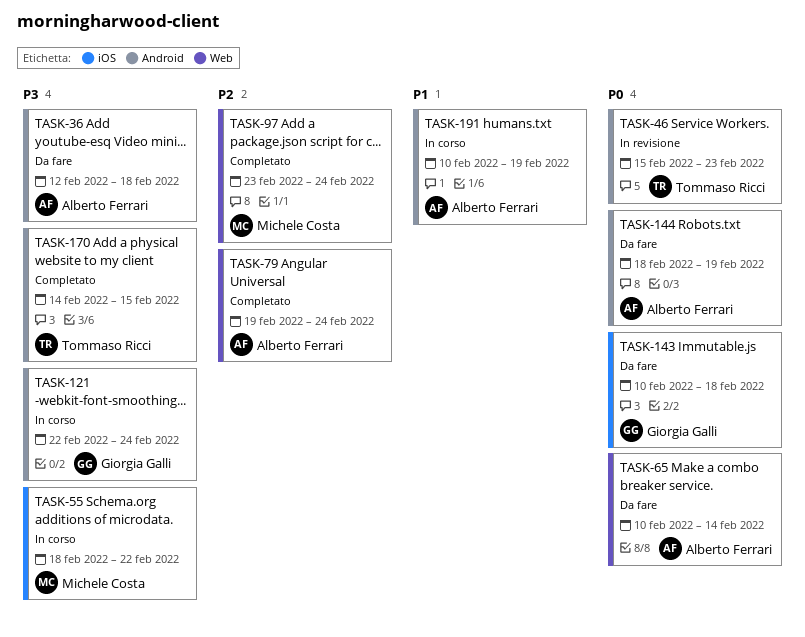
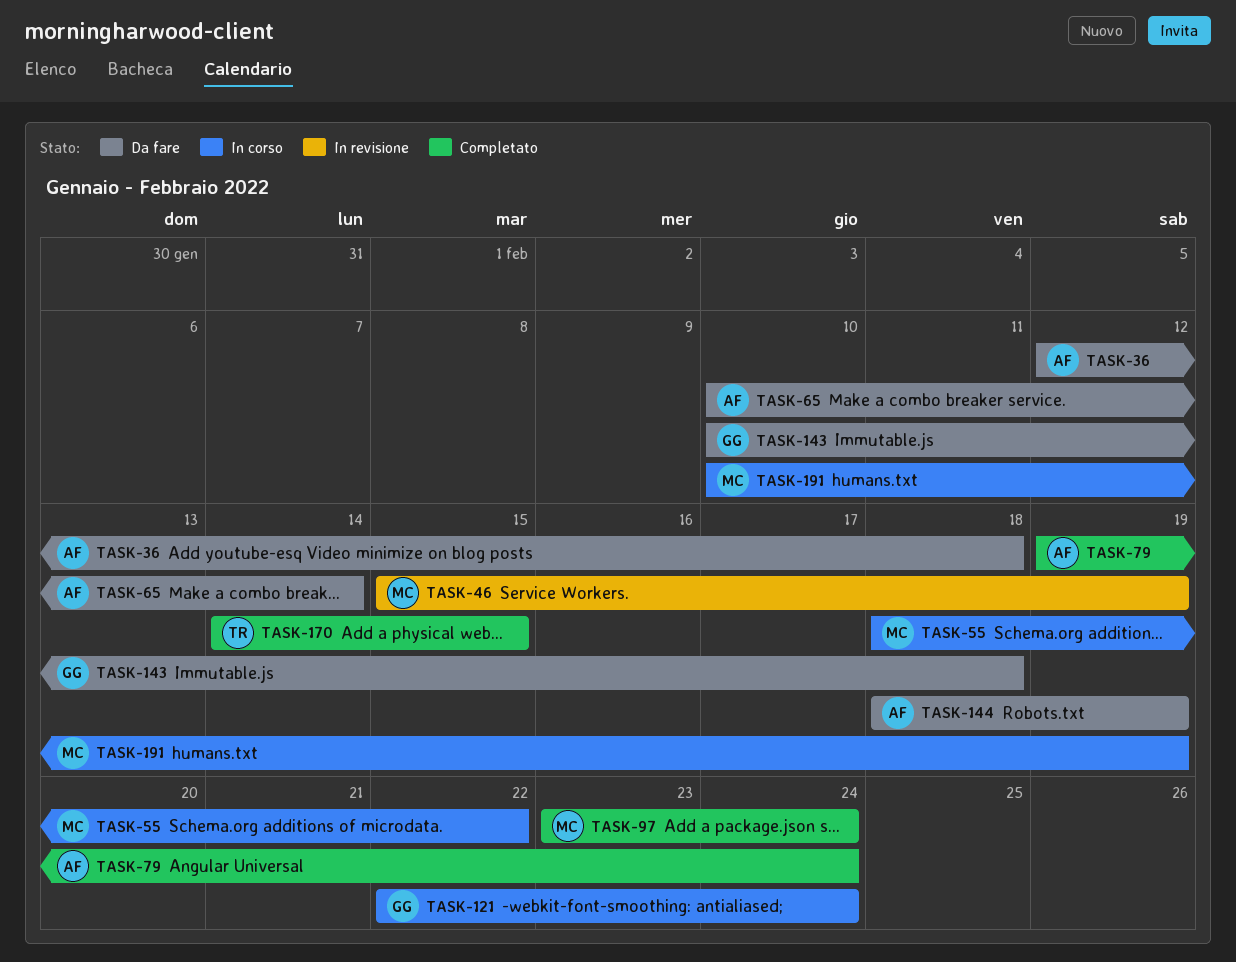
TASK-46, owner: Tommaso Ricci -> Michele Costa
TASK-46, due: Feb 23 -> Feb 19
TASK-191, owner: Alberto Ferrari -> Michele Costa

